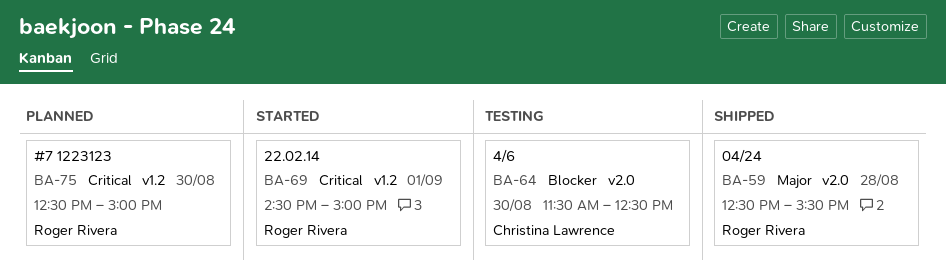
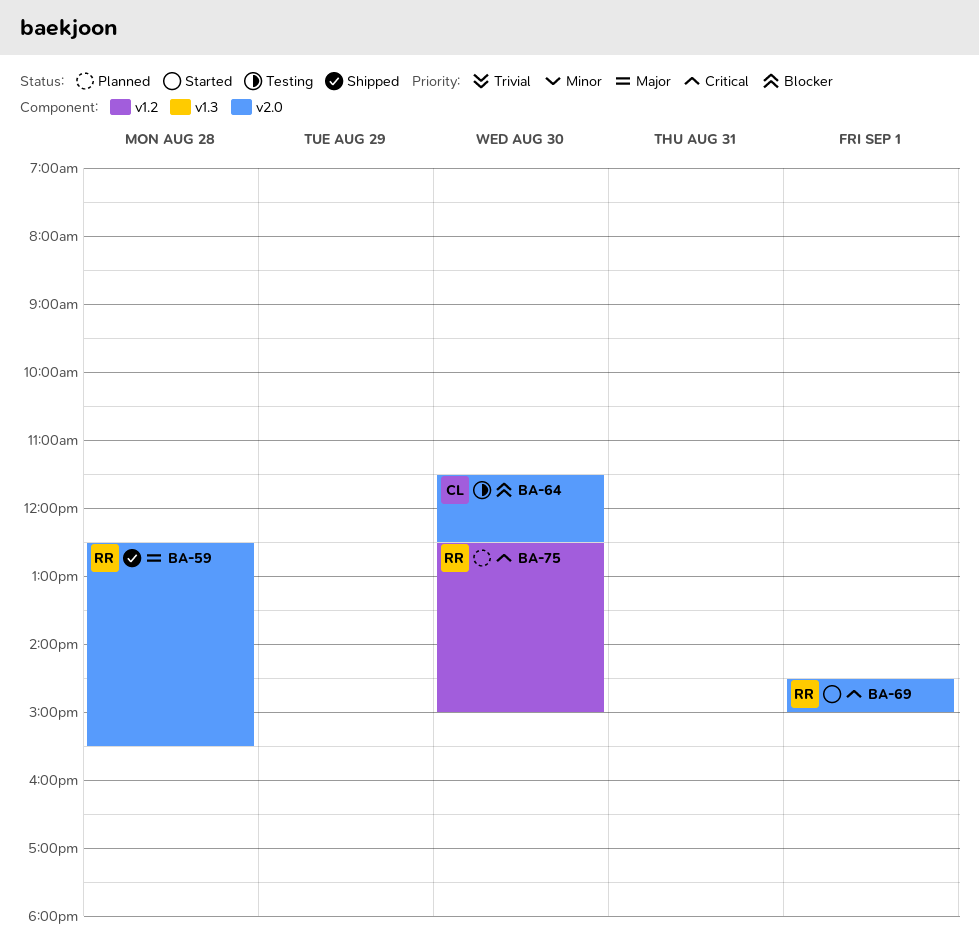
BA-69, label: v1.2 -> v2.0

